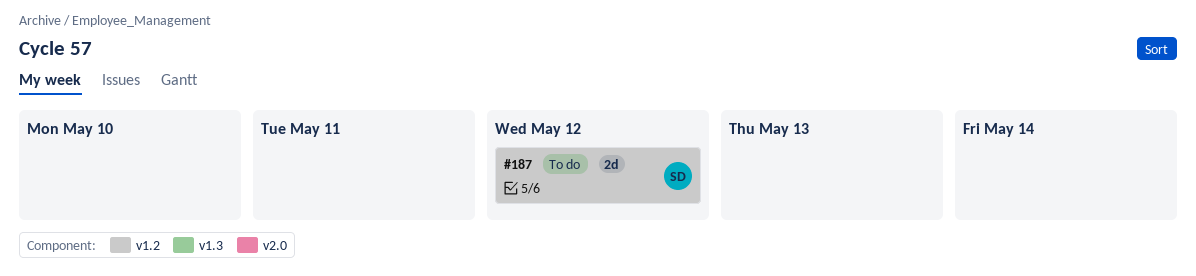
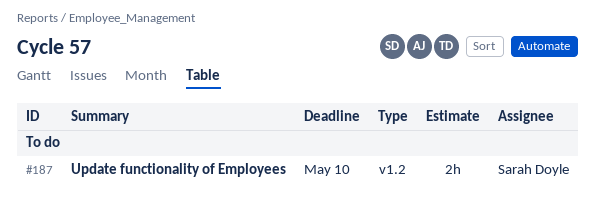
#187, estimate: 2d -> 2h
#187, due: May 12 -> May 10

